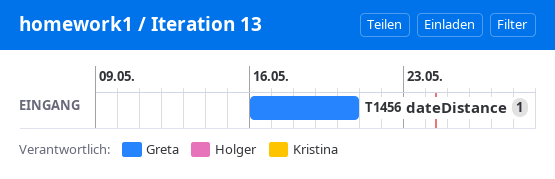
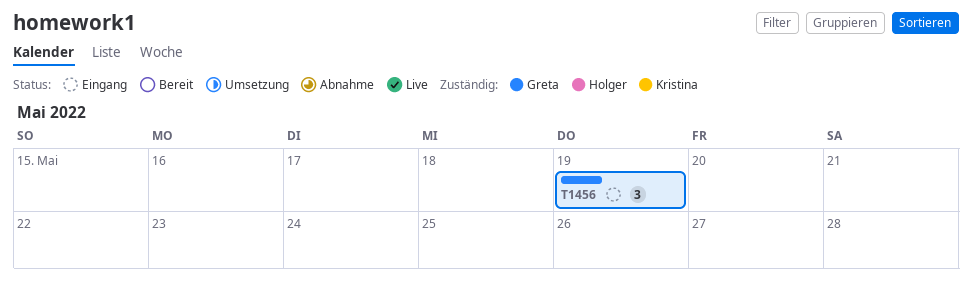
T1456, estimate: 1 -> 3
T1456, due: May 20 -> May 19

